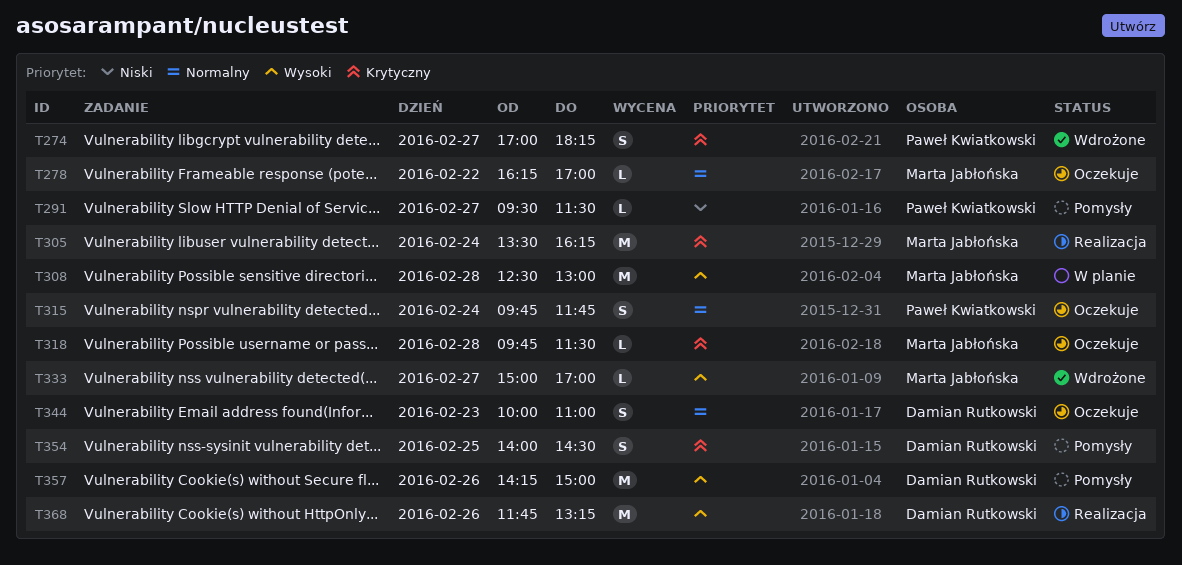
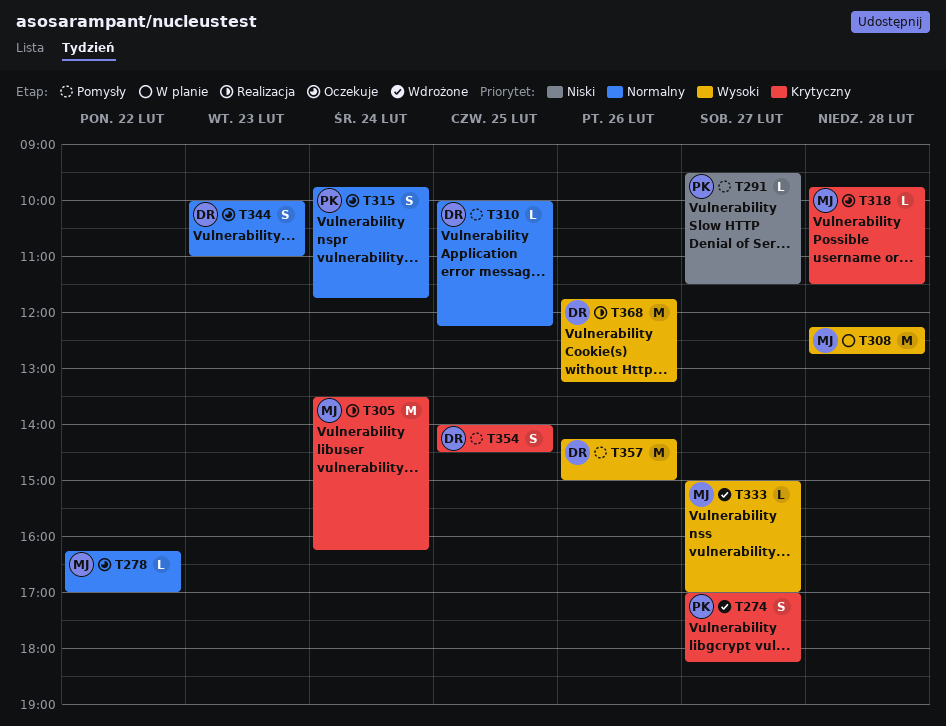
T308, begins: 12:30 -> 12:15
T308, ends: 13:00 -> 12:45
T310: none -> present

